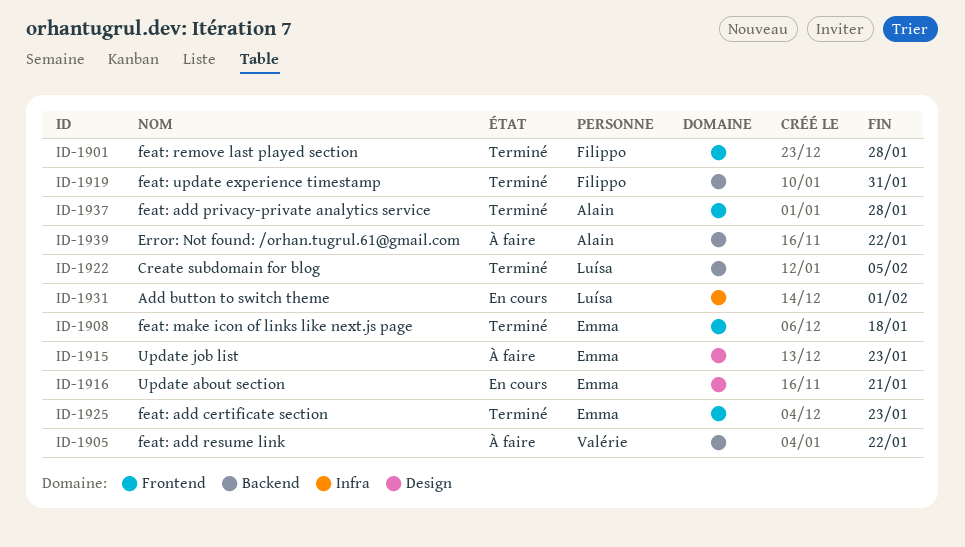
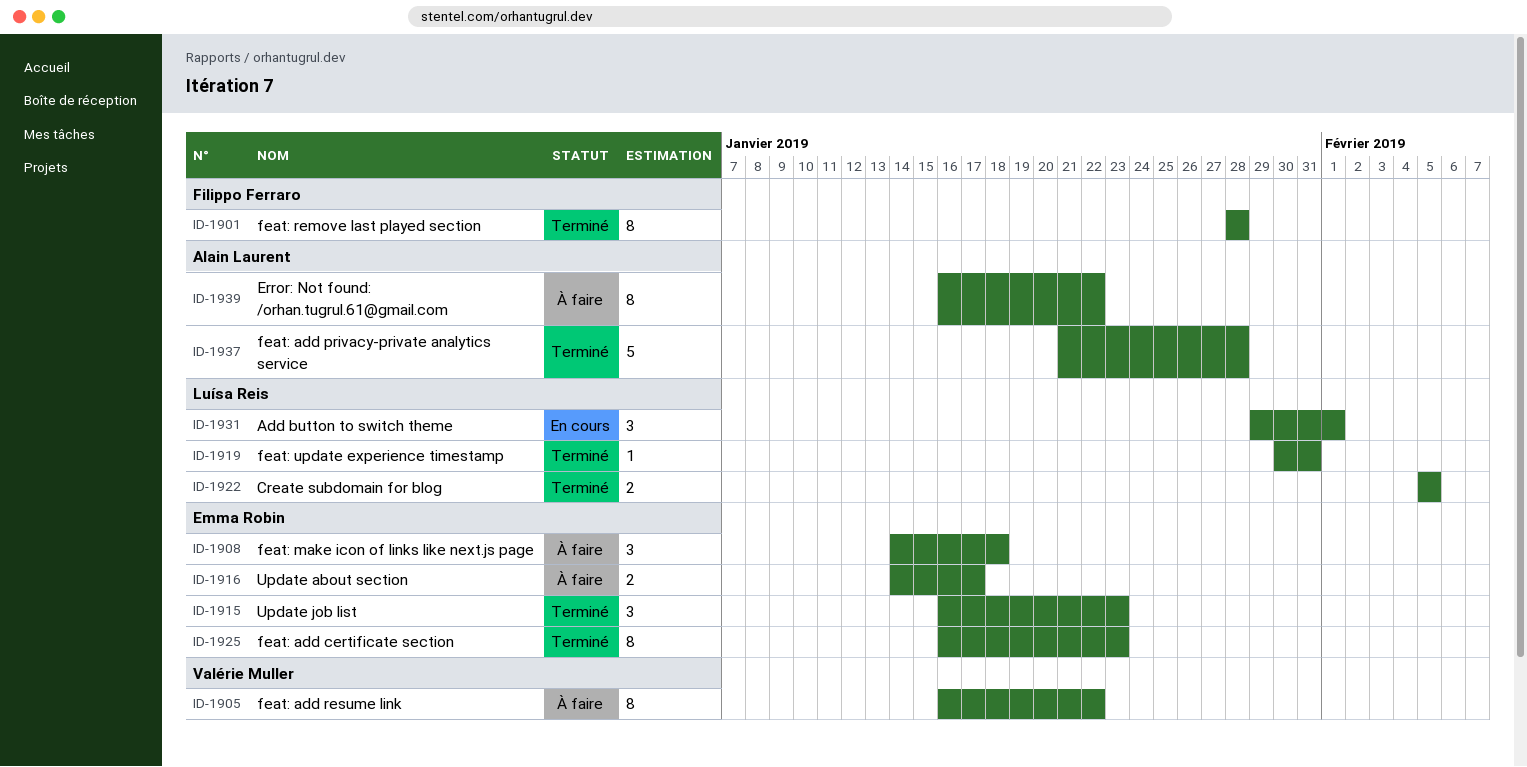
ID-1908, status: Terminé -> À faire
ID-1915, status: À faire -> Terminé
ID-1916, status: En cours -> À faire
ID-1916, due: Jan 21 -> Jan 17
ID-1919, owner: Filippo Ferraro -> Luísa Reis

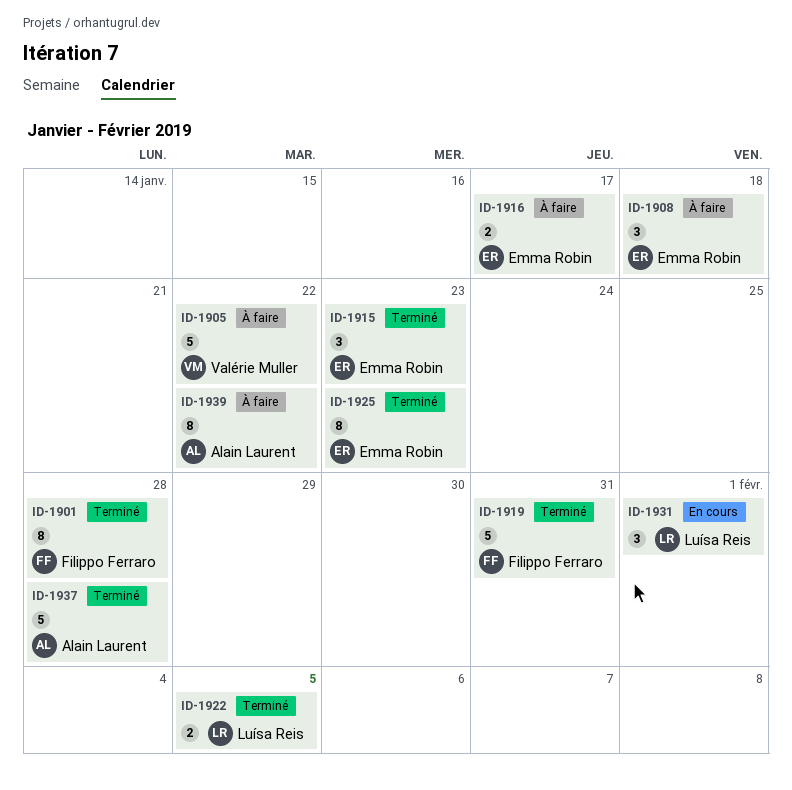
ID-1905, estimate: 8 -> 5
ID-1919, owner: Luísa Reis -> Filippo Ferraro
ID-1919, estimate: 1 -> 5

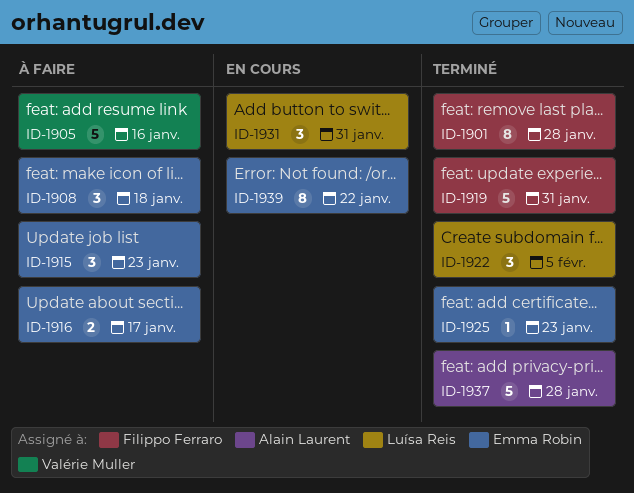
ID-1905, due: Jan 22 -> Jan 16
ID-1915, status: Terminé -> À faire
ID-1922, estimate: 2 -> 3
ID-1925, estimate: 8 -> 1
ID-1931, due: Feb 1 -> Jan 31
ID-1939, status: À faire -> En cours
ID-1939, owner: Alain Laurent -> Emma Robin

